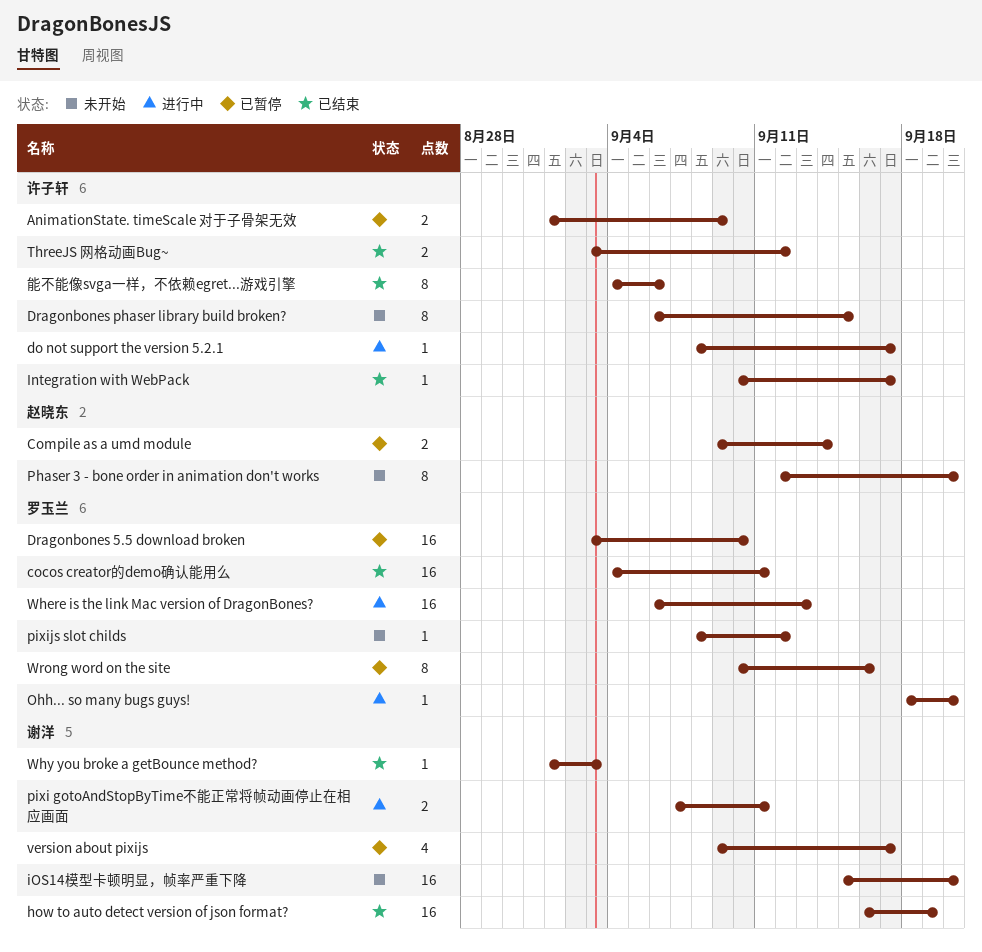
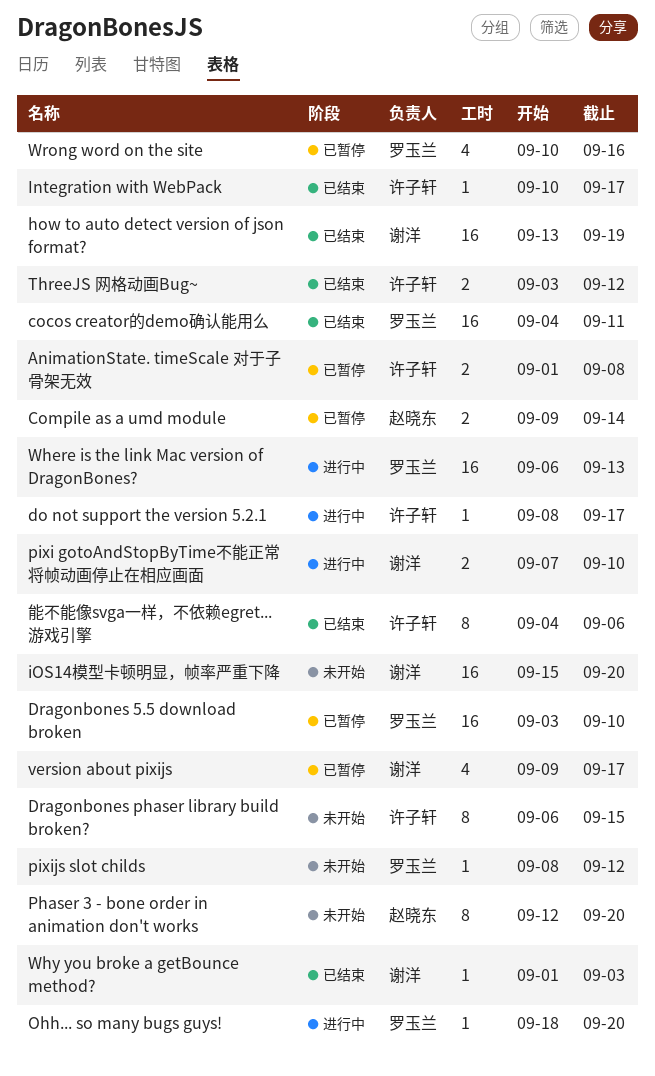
AnimationState. timeScale 对于子骨架无效, due: Sep 9 -> Sep 8
how to auto detect version of json format?, start: Sep 16 -> Sep 13
pixi gotoAndStopByTime不能正常将帧动画停止在相应画面, due: Sep 11 -> Sep 10
Wrong word on the site, estimate: 8 -> 4

